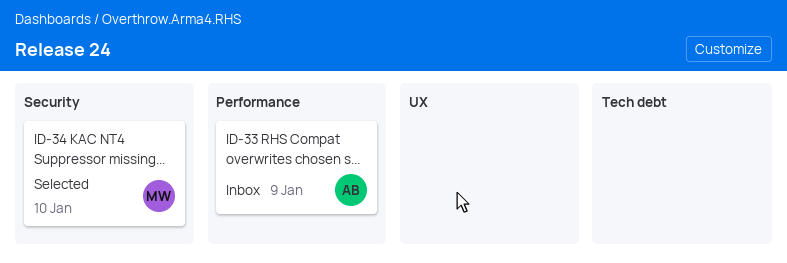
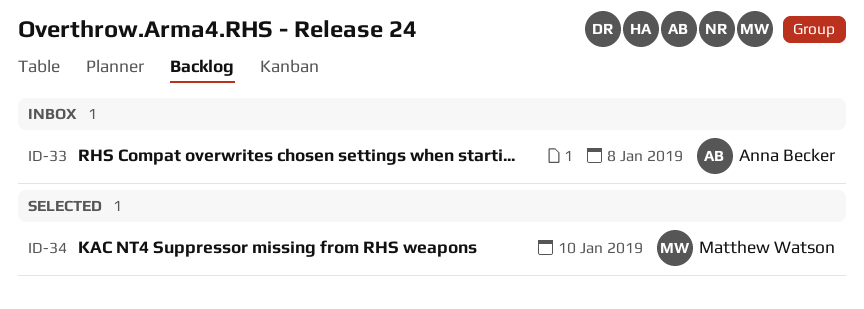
ID-33, due: Jan 9 -> Jan 8

